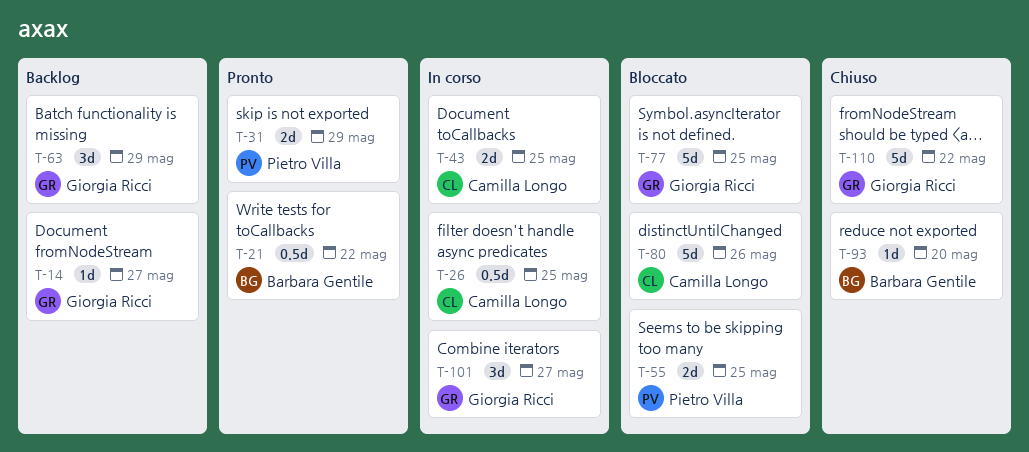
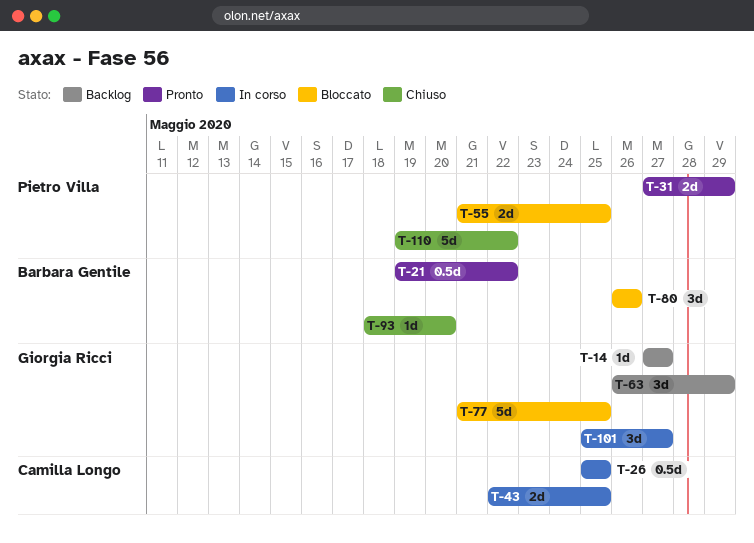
T-80, owner: Camilla Longo -> Barbara Gentile
T-80, estimate: 5d -> 3d
T-110, owner: Giorgia Ricci -> Pietro Villa

